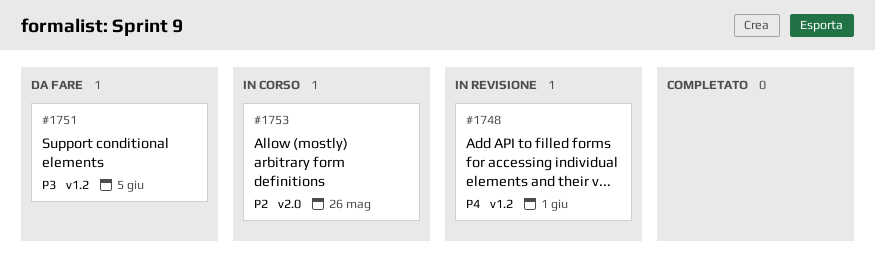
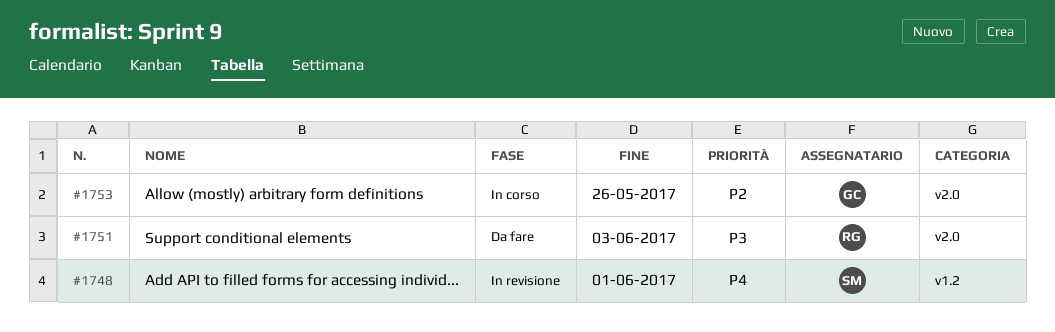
#1751, label: v1.2 -> v2.0
#1751, due: Jun 5 -> Jun 3

